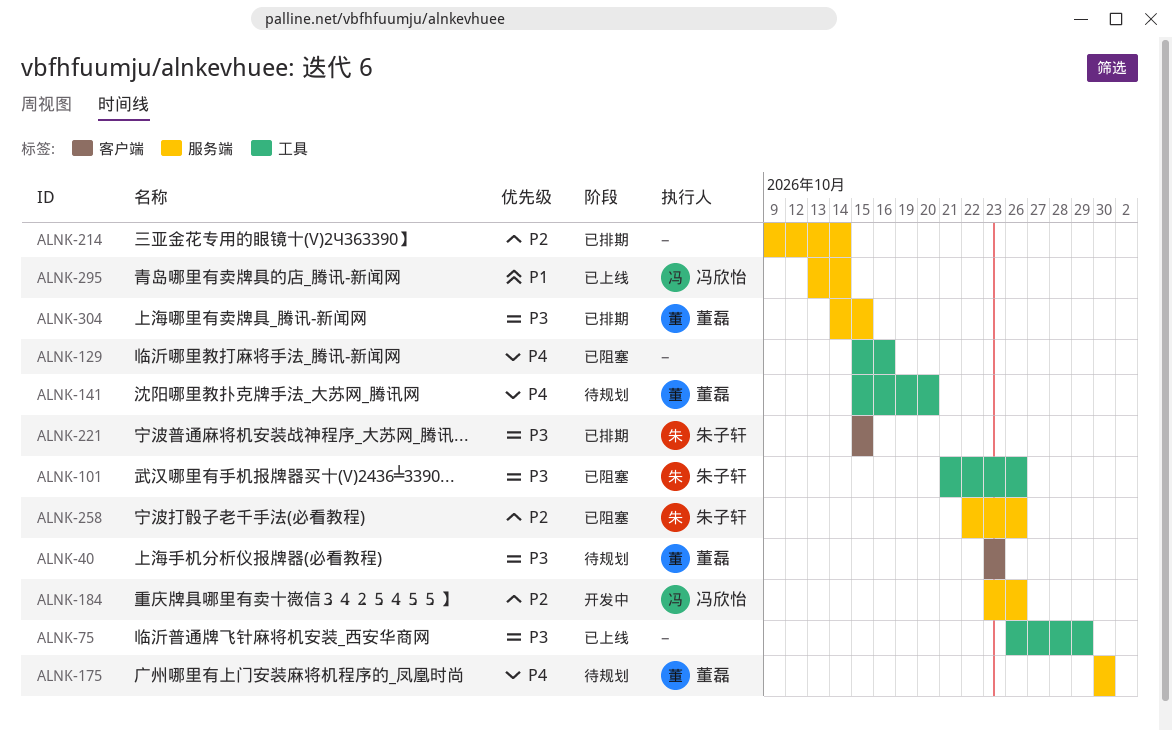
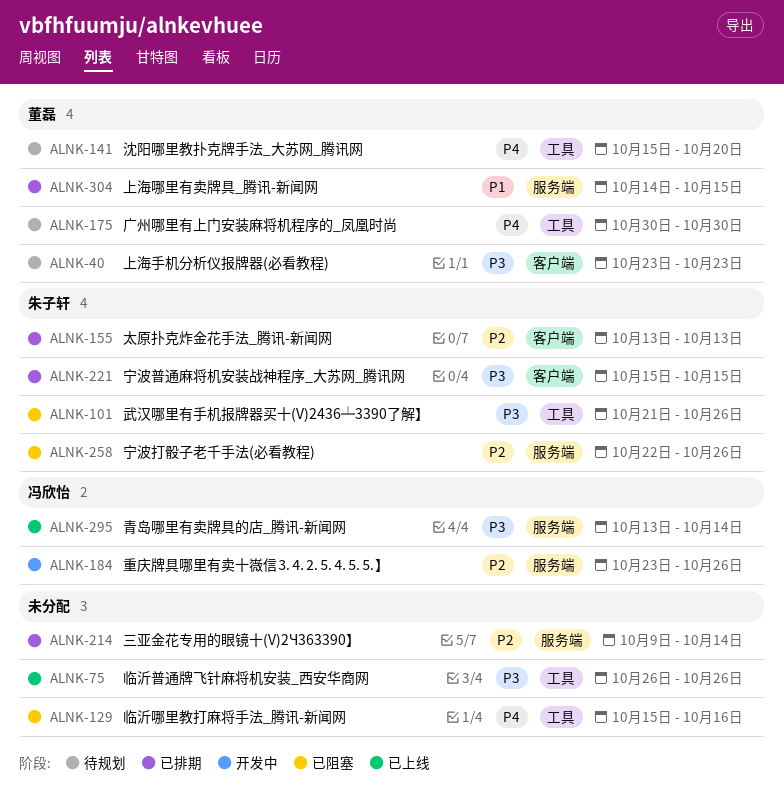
ALNK-75, due: Oct 29 -> Oct 26
ALNK-155: none -> present
ALNK-175, label: 服务端 -> 工具
ALNK-295, priority: P1 -> P3
ALNK-304, priority: P3 -> P1

